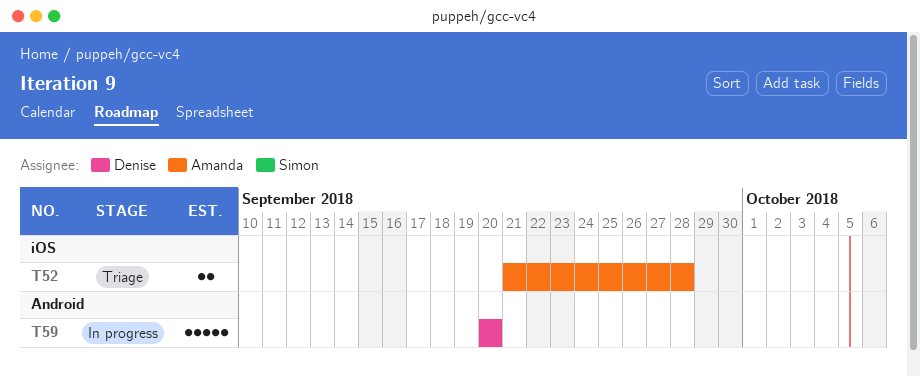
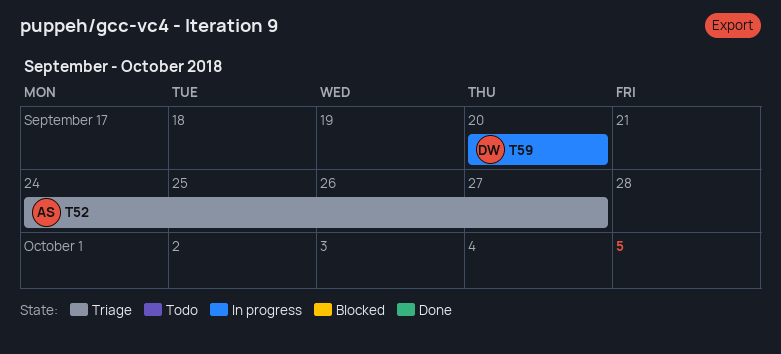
T52, start: Sep 21 -> Sep 24
T52, due: Sep 28 -> Sep 27

